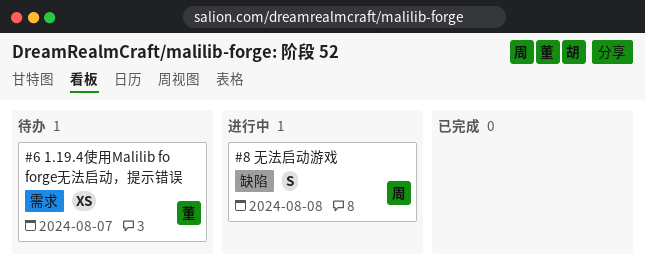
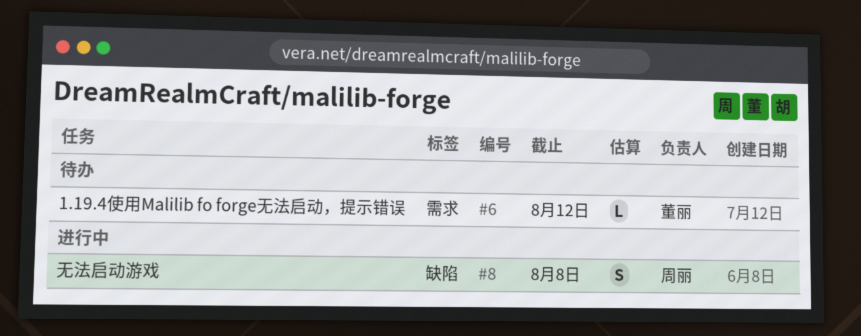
#6, estimate: XS -> L
#6, due: Aug 7 -> Aug 12

